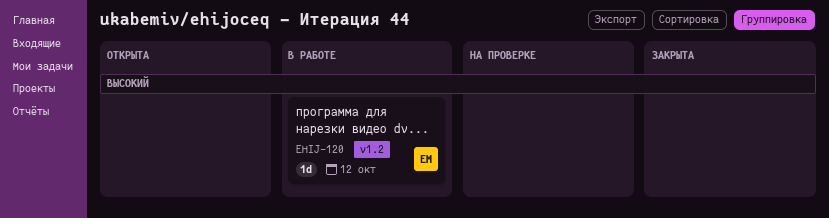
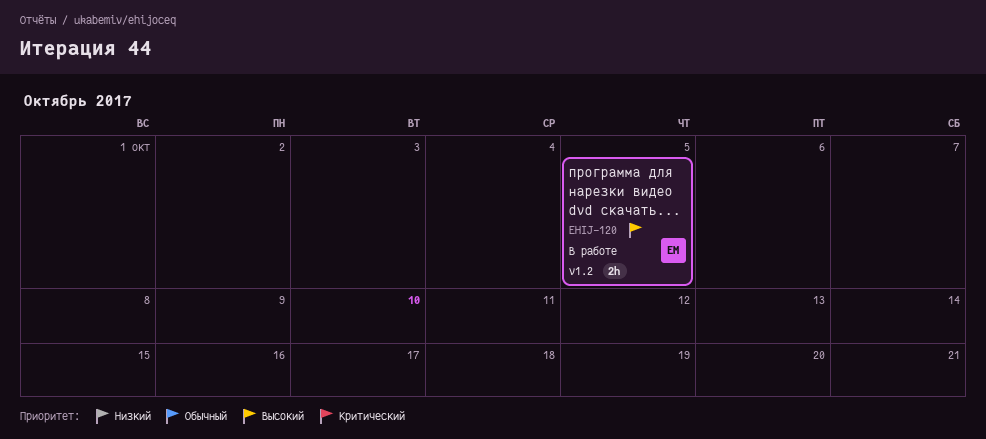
EHIJ-120, estimate: 1d -> 2h
EHIJ-120, due: Oct 12 -> Oct 5

